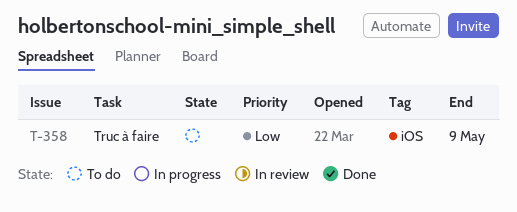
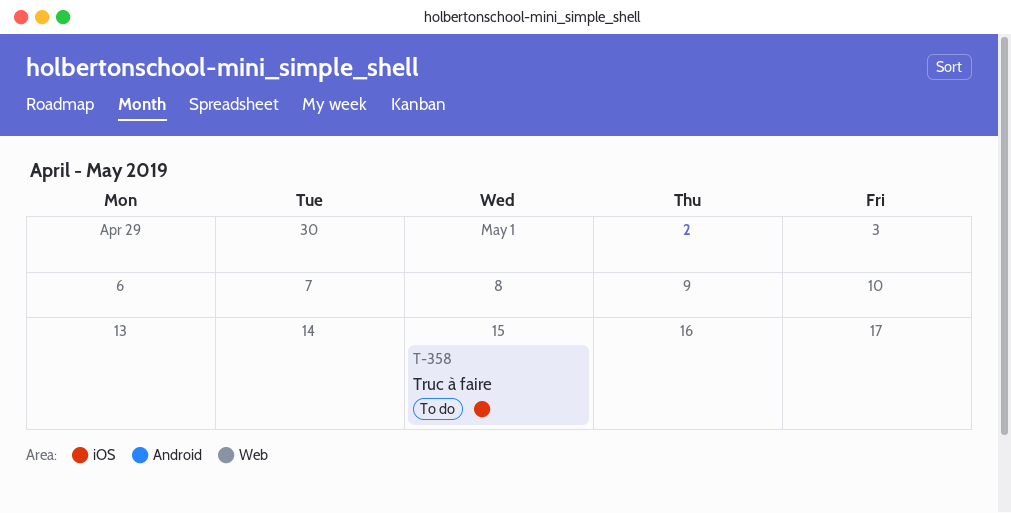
T-358, due: May 9 -> May 15

